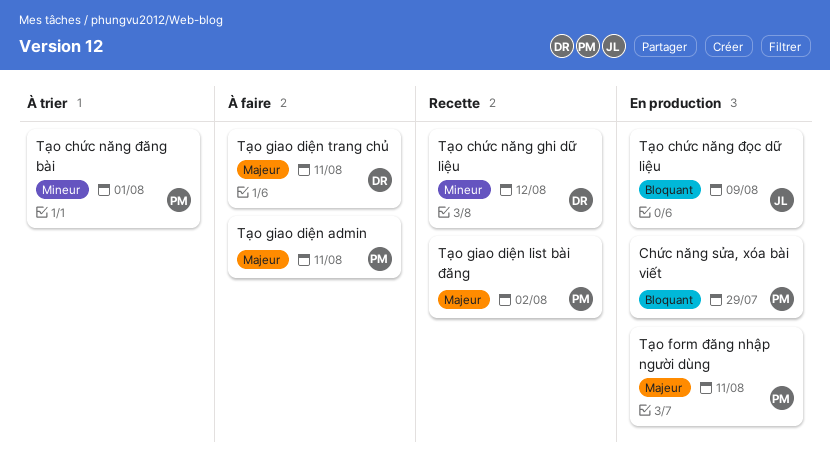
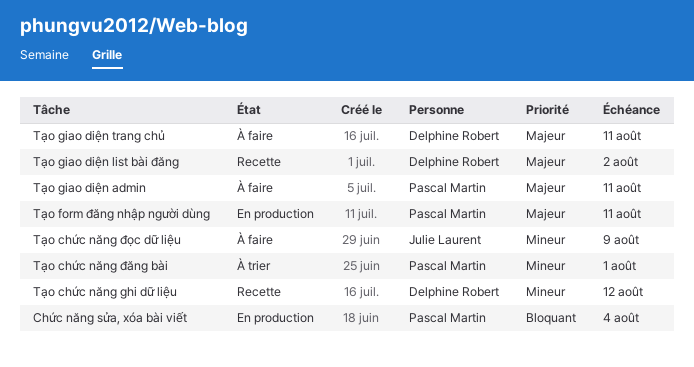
Chức năng sửa, xóa bài viết, due: Jul 29 -> Aug 4
Tạo chức năng đọc dữ liệu, status: En production -> À faire
Tạo chức năng đọc dữ liệu, priority: Bloquant -> Mineur
Tạo giao diện list bài đăng, owner: Pascal Martin -> Delphine Robert

